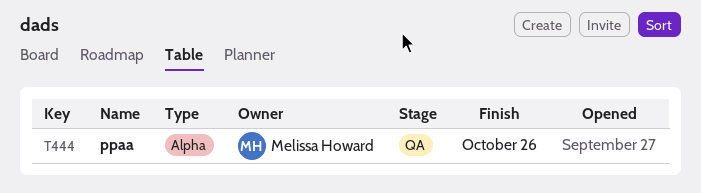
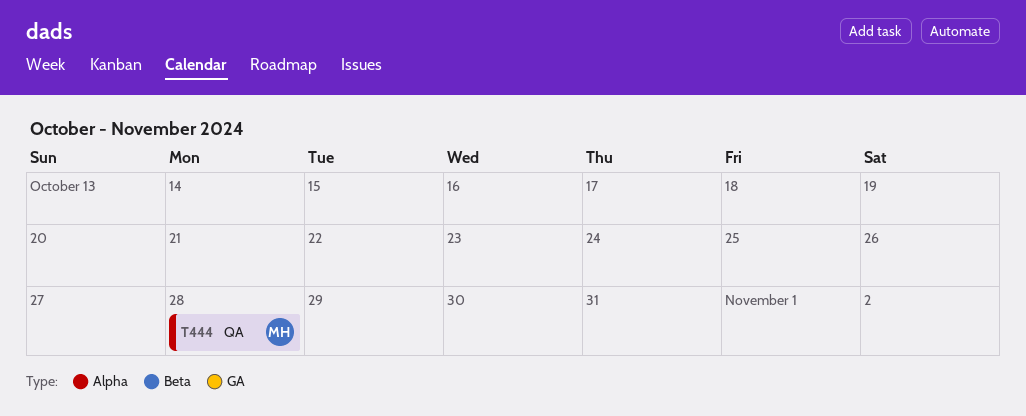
T444, due: Oct 26 -> Oct 28

